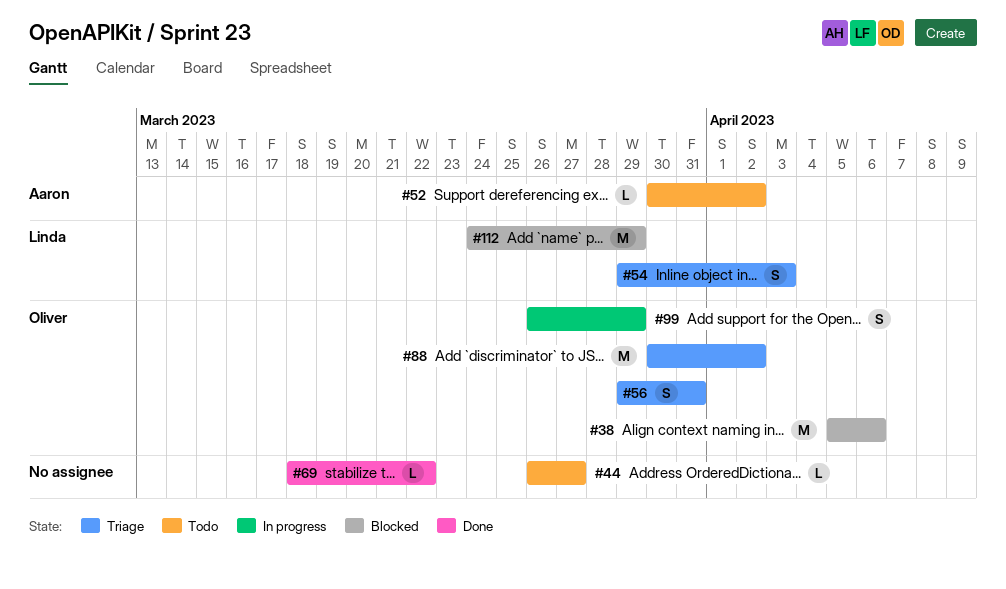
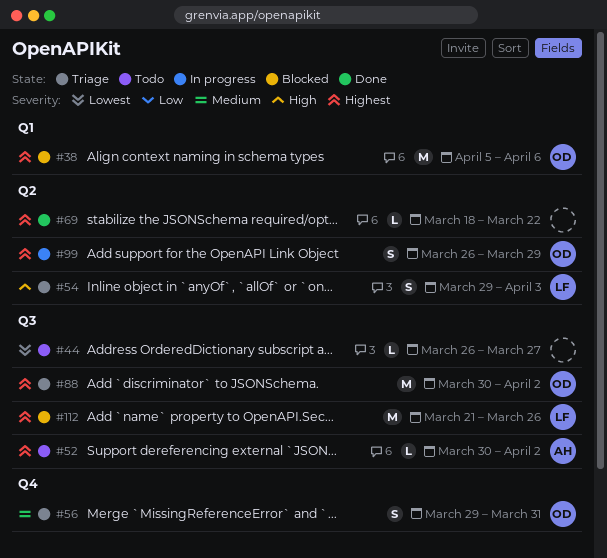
#112, start: Mar 24 -> Mar 21
#112, due: Mar 29 -> Mar 26

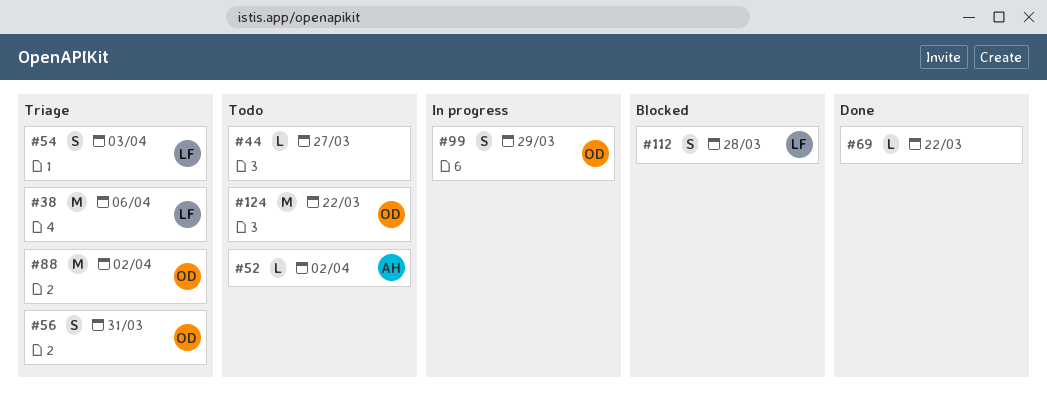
#38, status: Blocked -> Triage
#38, owner: OD -> LF
#112, estimate: M -> S
#112, due: Mar 26 -> Mar 28
#124: none -> present

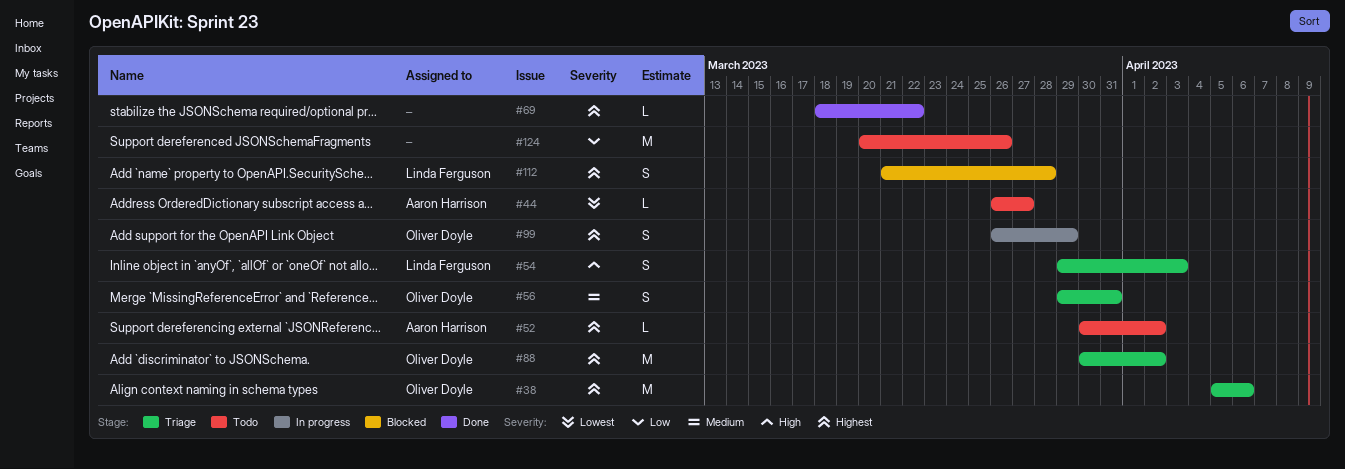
#38, owner: Linda Ferguson -> Oliver Doyle
#44, owner: none -> Aaron Harrison
#124, owner: Oliver Doyle -> none
#124, due: Mar 22 -> Mar 26

